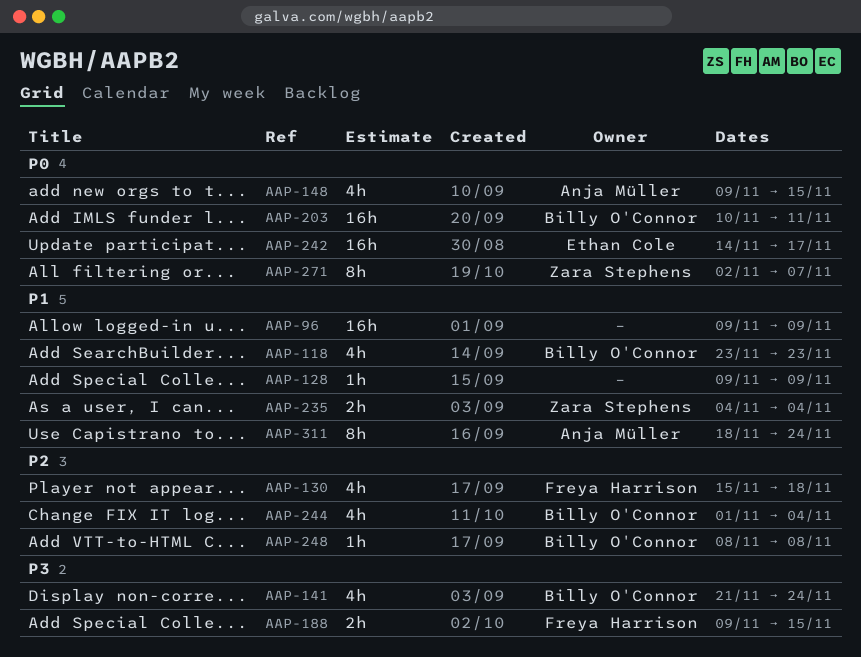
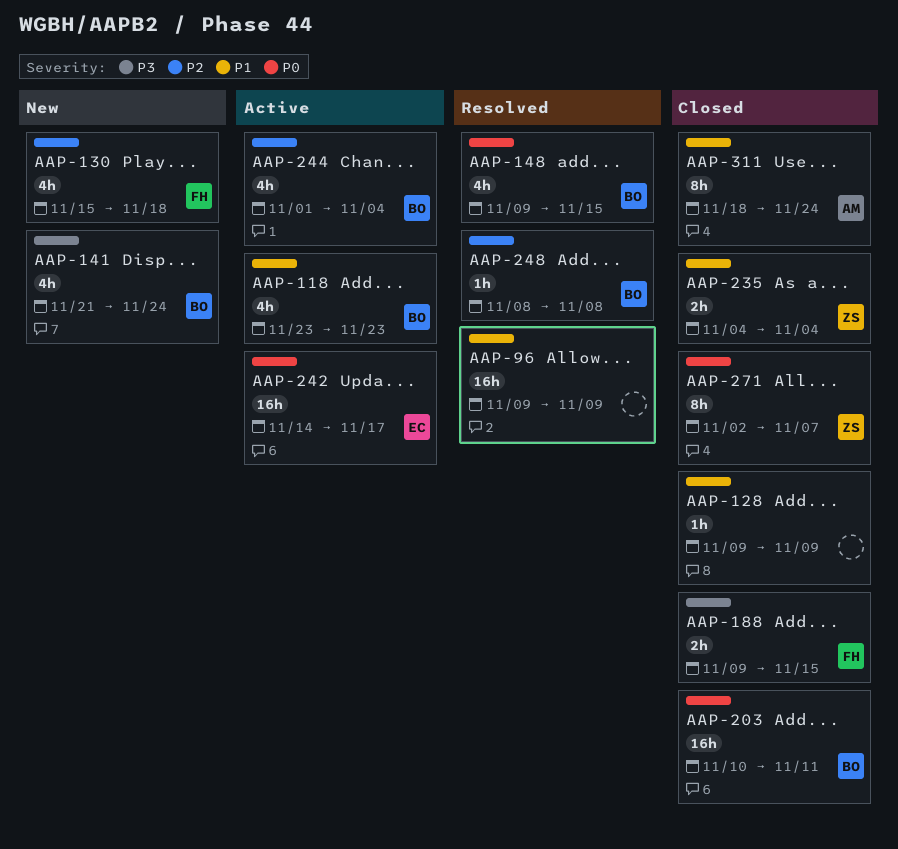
AAP-148, owner: Anja Müller -> Billy O'Connor

